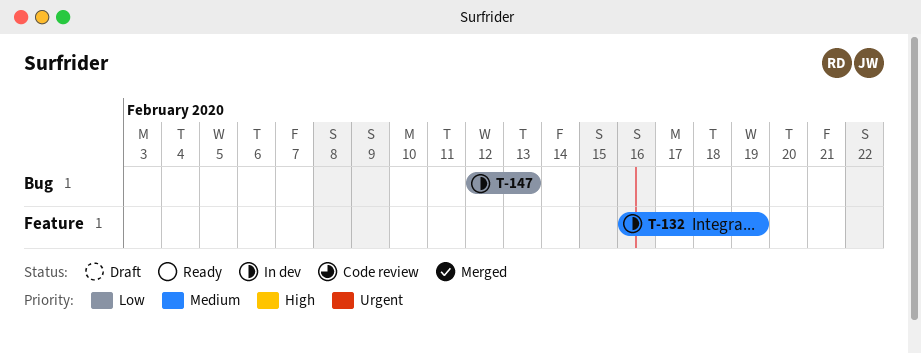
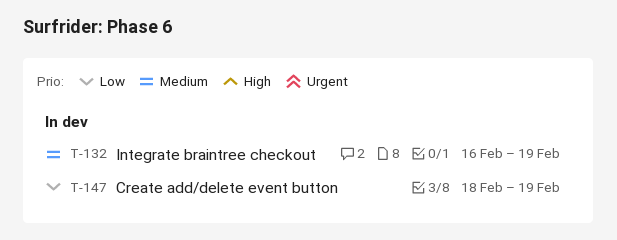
T-147, start: Feb 12 -> Feb 18
T-147, due: Feb 13 -> Feb 19

